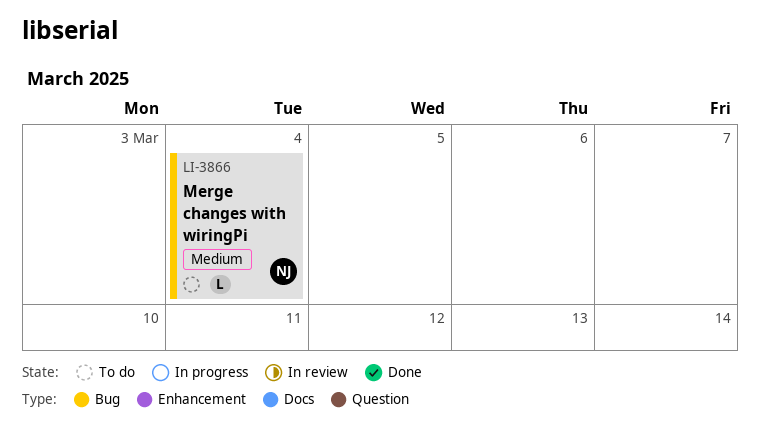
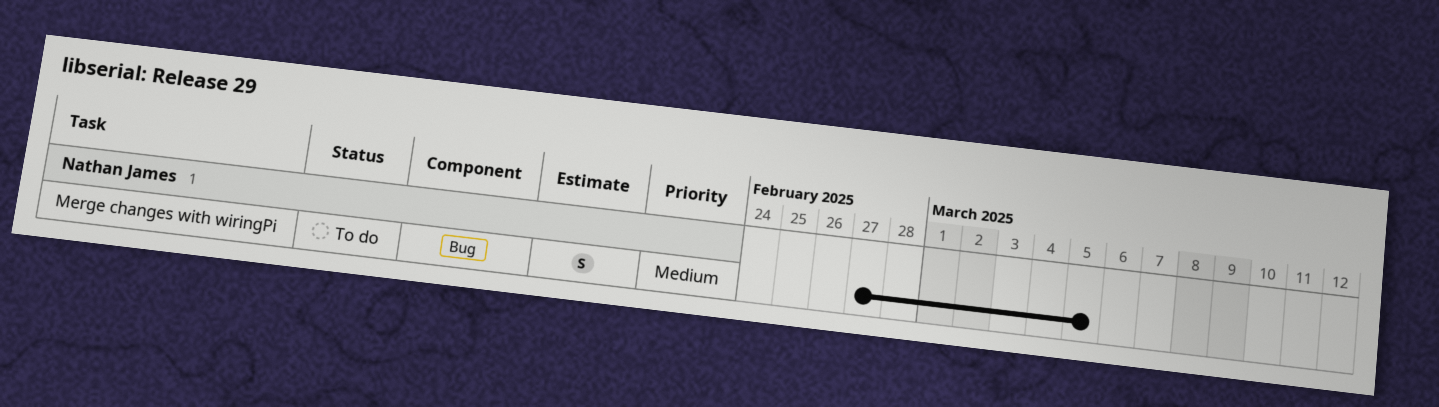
Merge changes with wiringPi, estimate: L -> S
Merge changes with wiringPi, due: Mar 4 -> Mar 5

